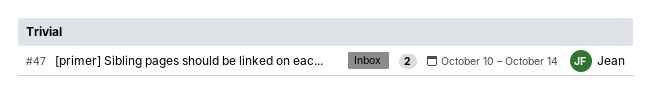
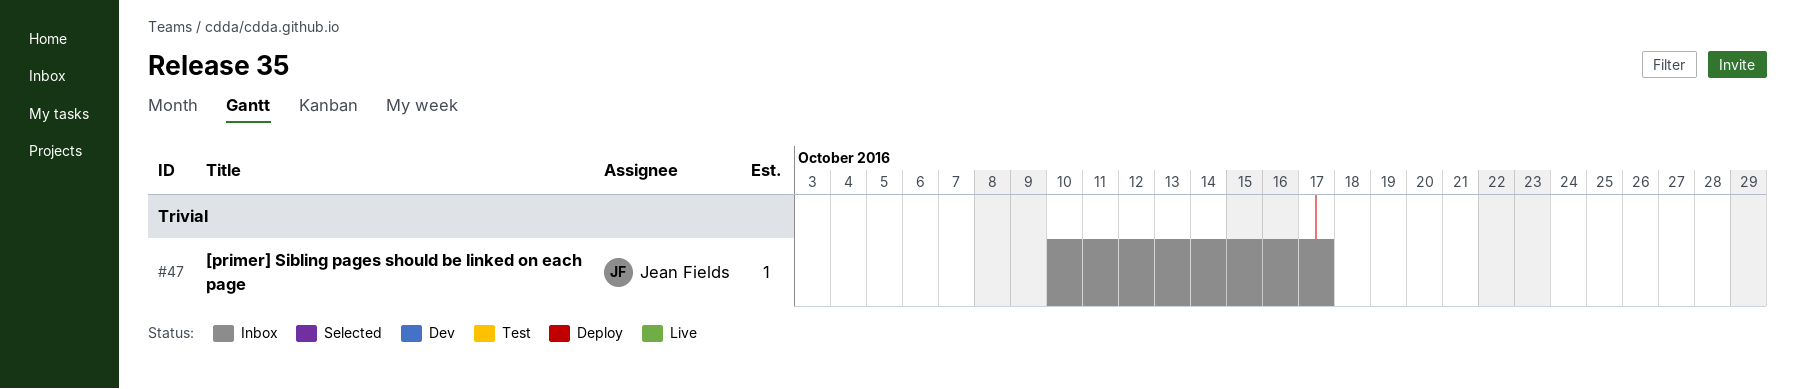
#47, estimate: 2 -> 1
#47, due: Oct 14 -> Oct 17

